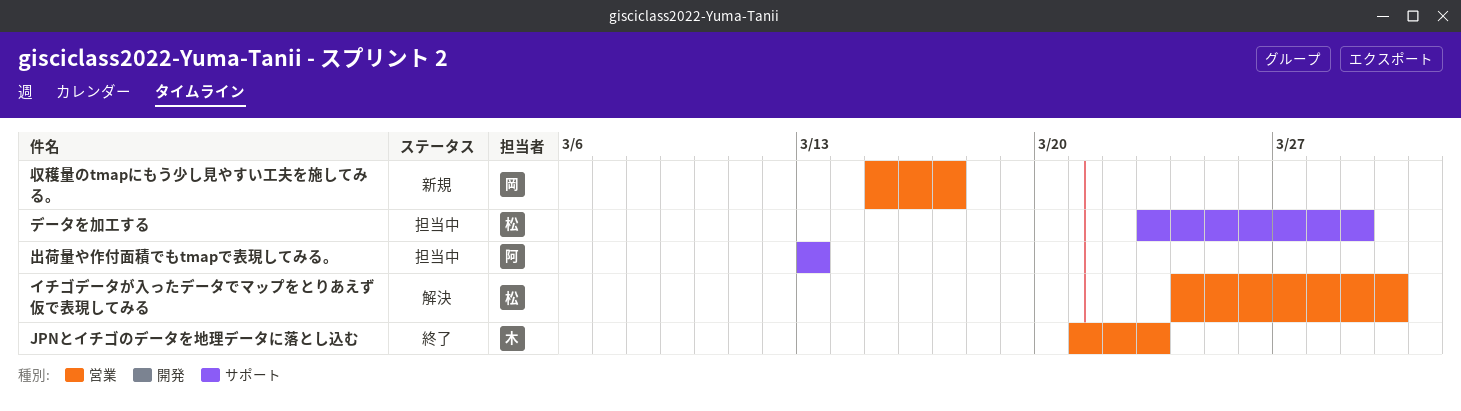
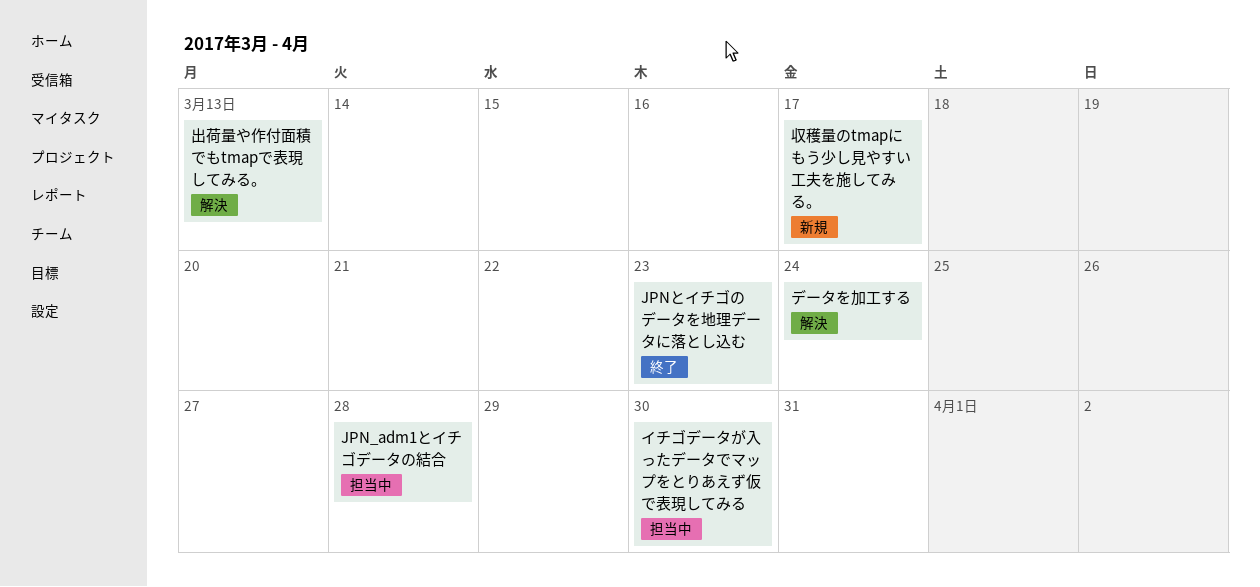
JPN_adm1とイチゴデータの結合: none -> present
イチゴデータが入ったデータでマップをとりあえず仮で表現してみる, status: 解決 -> 担当中
データを加工する, status: 担当中 -> 解決
データを加工する, due: Mar 29 -> Mar 24
出荷量や作付面積でもtmapで表現してみる。, status: 担当中 -> 解決

